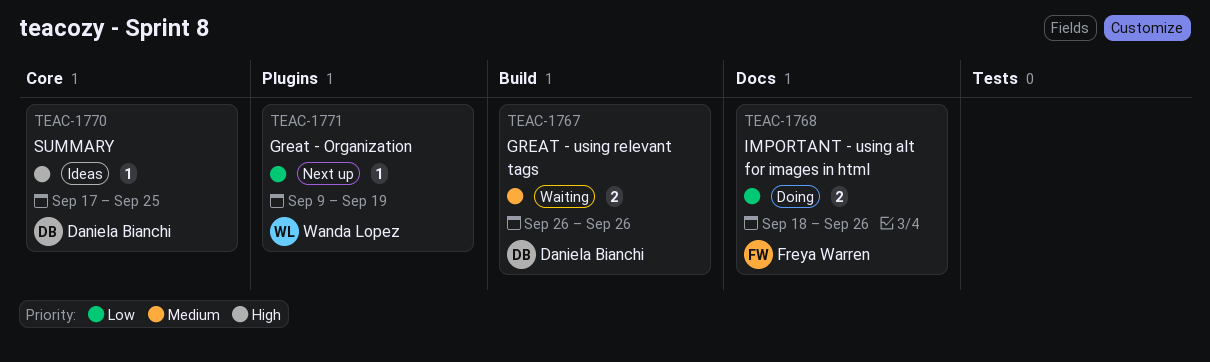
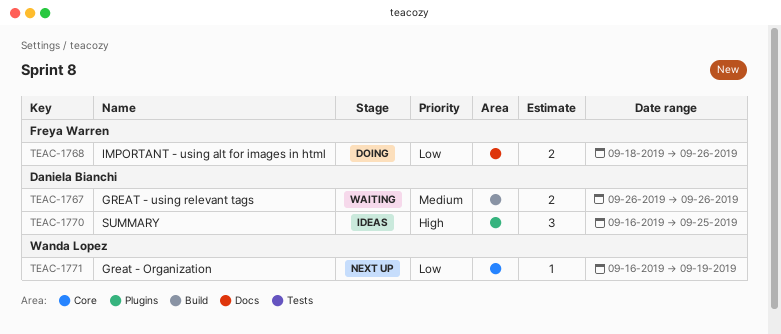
TEAC-1770, label: Core -> Plugins
TEAC-1770, estimate: 1 -> 3
TEAC-1770, start: Sep 17 -> Sep 16
TEAC-1771, label: Plugins -> Core
TEAC-1771, start: Sep 9 -> Sep 16

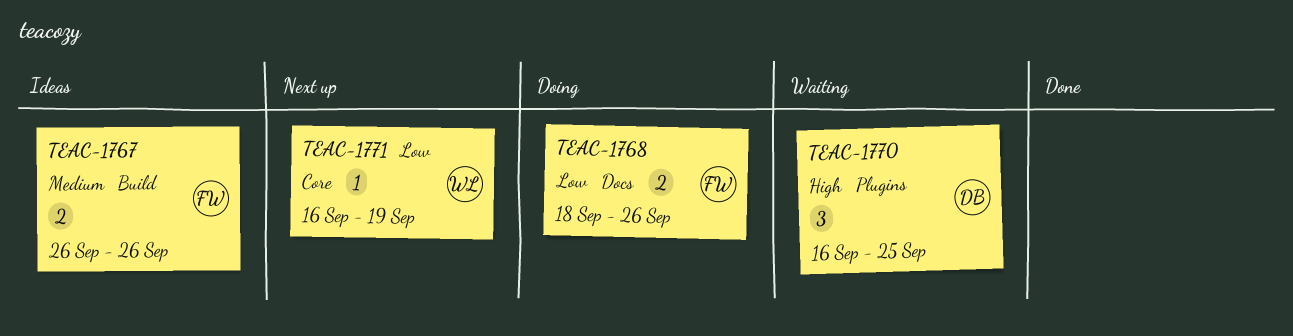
TEAC-1767, status: Waiting -> Ideas
TEAC-1767, owner: Daniela Bianchi -> Freya Warren
TEAC-1770, status: Ideas -> Waiting

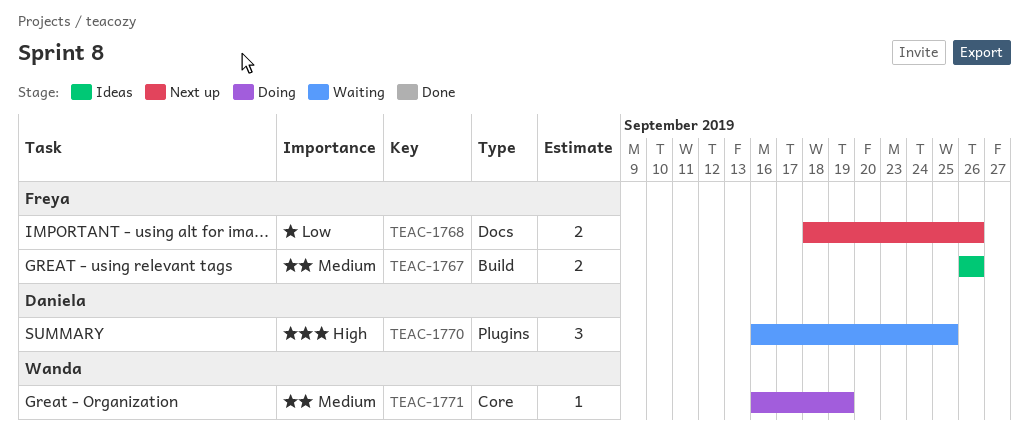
TEAC-1768, status: Doing -> Next up
TEAC-1771, status: Next up -> Doing
TEAC-1771, priority: Low -> Medium

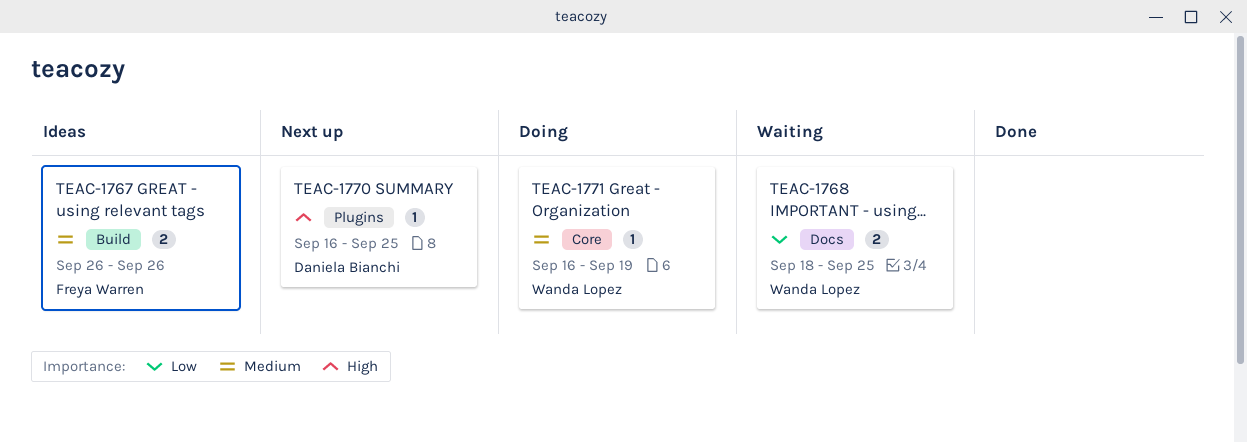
TEAC-1768, status: Next up -> Waiting
TEAC-1768, owner: Freya Warren -> Wanda Lopez
TEAC-1768, due: Sep 26 -> Sep 25
TEAC-1770, status: Waiting -> Next up
TEAC-1770, estimate: 3 -> 1

